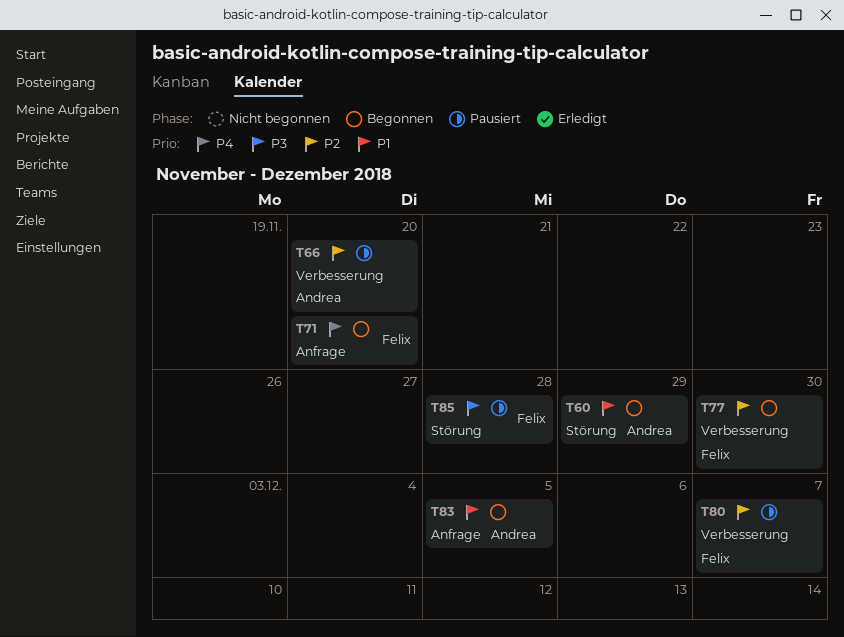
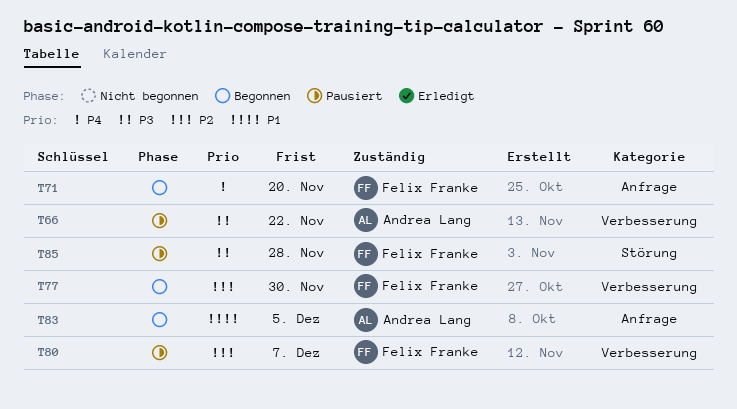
T60: present -> none
T66, priority: P2 -> P3
T66, due: Nov 20 -> Nov 22

